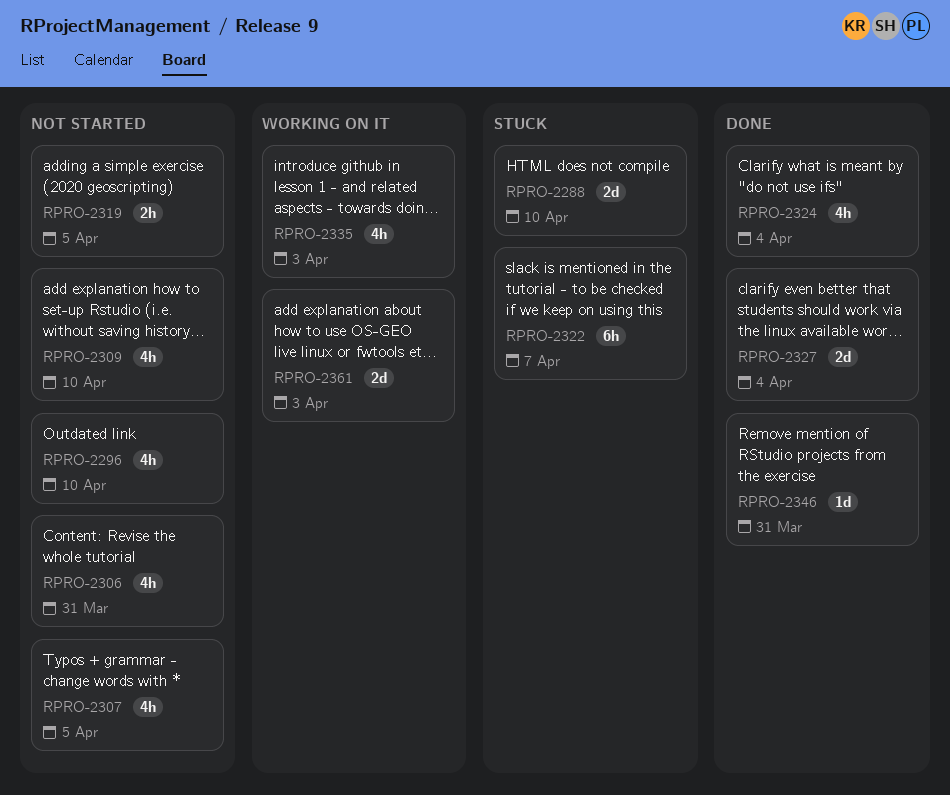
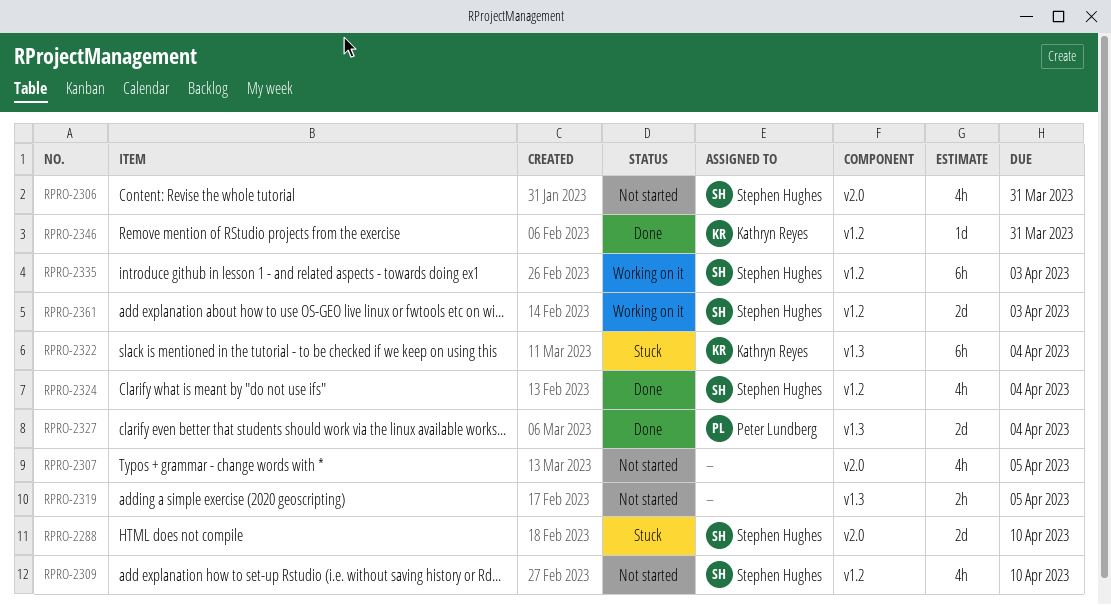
RPRO-2296: present -> none
RPRO-2322, due: Apr 7 -> Apr 4
RPRO-2335, estimate: 4h -> 6h

